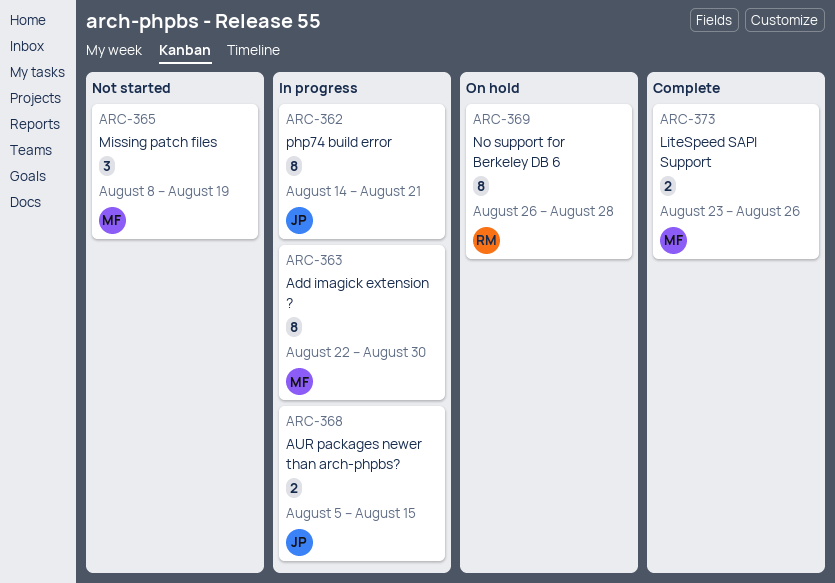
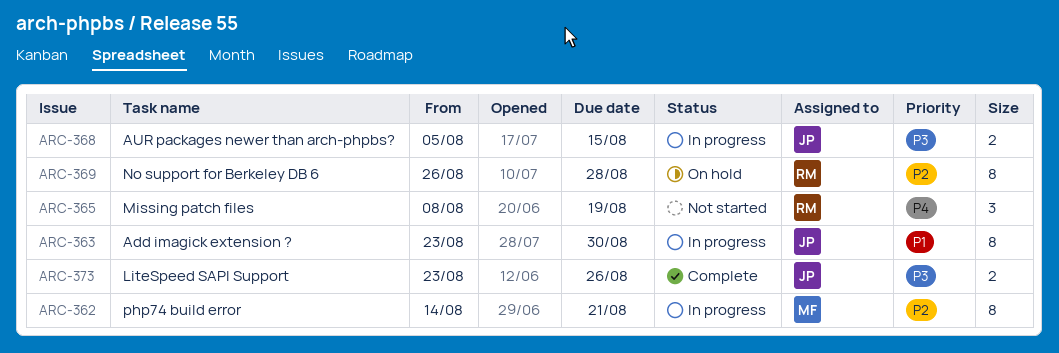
ARC-362, owner: JP -> MF
ARC-363, owner: MF -> JP
ARC-363, start: Aug 22 -> Aug 23
ARC-365, owner: MF -> RM
ARC-373, owner: MF -> JP

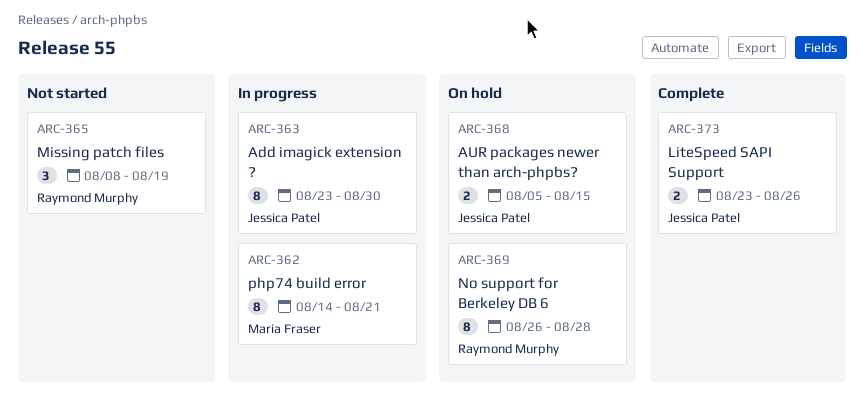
ARC-368, status: In progress -> On hold

